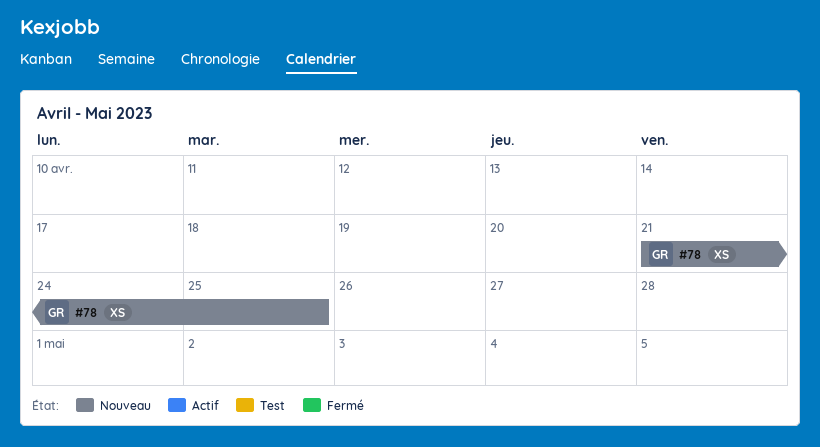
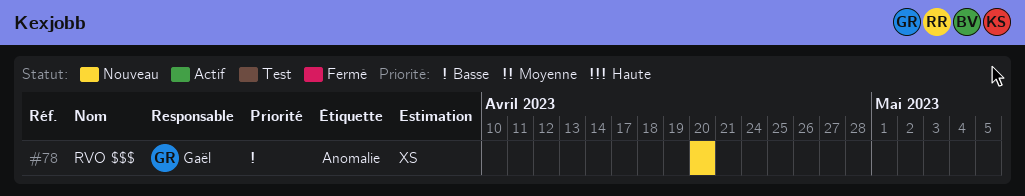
#78, start: Apr 21 -> Apr 20
#78, due: Apr 25 -> Apr 20

